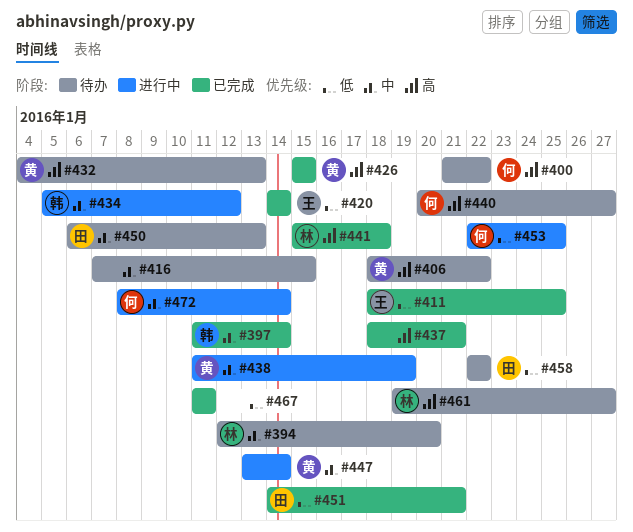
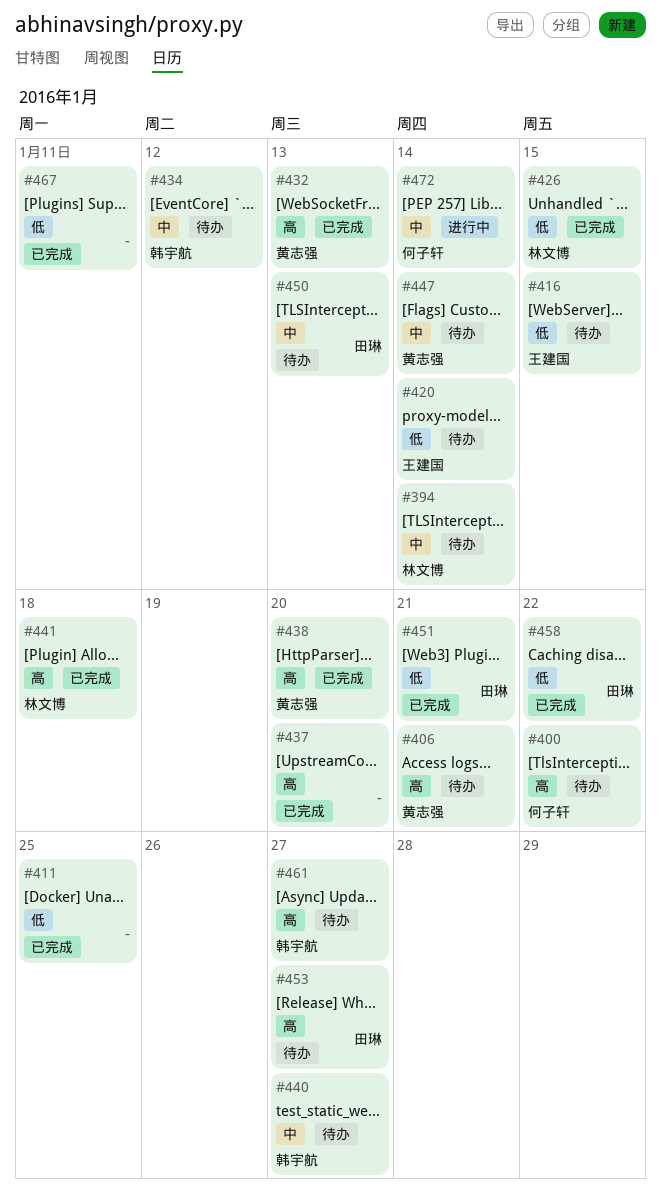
#394, due: Jan 20 -> Jan 14
#397: present -> none
#406, due: Jan 22 -> Jan 21
#411, owner: 王建国 -> none
#416, owner: none -> 王建国
#416, priority: 中 -> 低
#420, status: 已完成 -> 待办
#426, owner: 黄志强 -> 林文博
#426, priority: 高 -> 低
#432, status: 待办 -> 已完成
#434, status: 进行中 -> 待办
#437, due: Jan 21 -> Jan 20
#438, status: 进行中 -> 已完成
#438, priority: 中 -> 高
#438, due: Jan 19 -> Jan 20
#440, owner: 何子轩 -> 韩宇航
#440, priority: 高 -> 中
#447, status: 进行中 -> 待办
#453, status: 进行中 -> 待办
#453, owner: 何子轩 -> 田琳
#453, priority: 低 -> 高
#453, due: Jan 25 -> Jan 27
#458, status: 待办 -> 已完成
#461, owner: 林文博 -> 韩宇航

